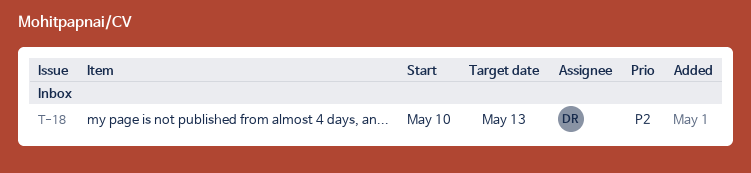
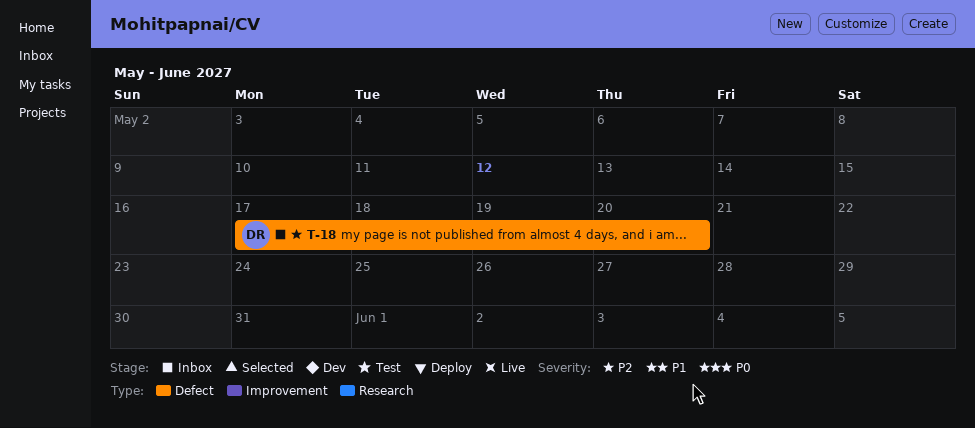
T-18, start: May 10 -> May 17
T-18, due: May 13 -> May 20

